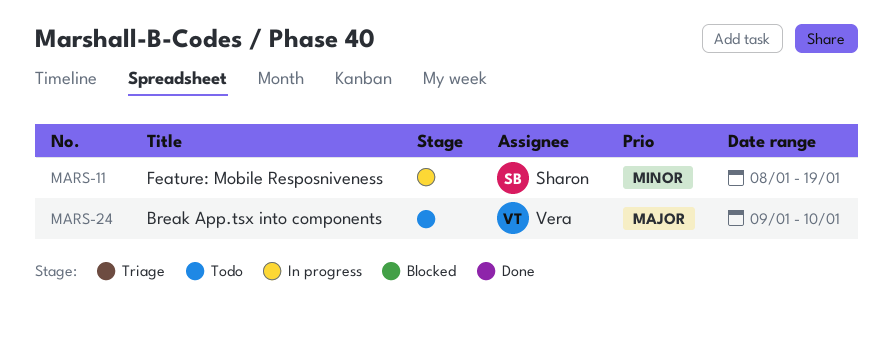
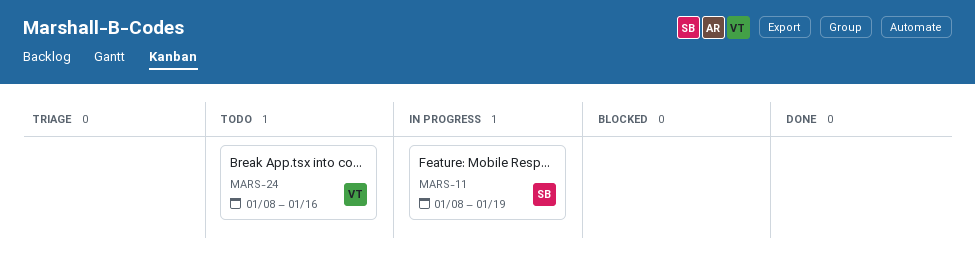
MARS-24, start: Jan 9 -> Jan 8
MARS-24, due: Jan 10 -> Jan 16

